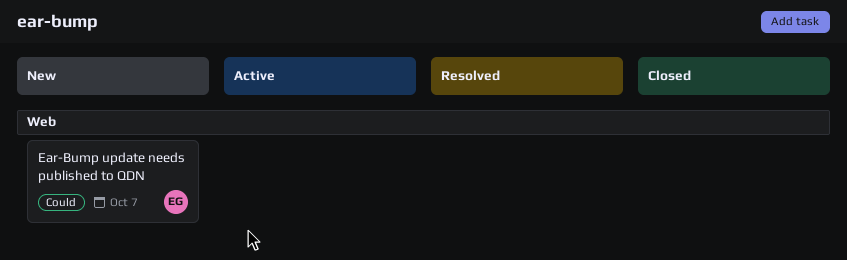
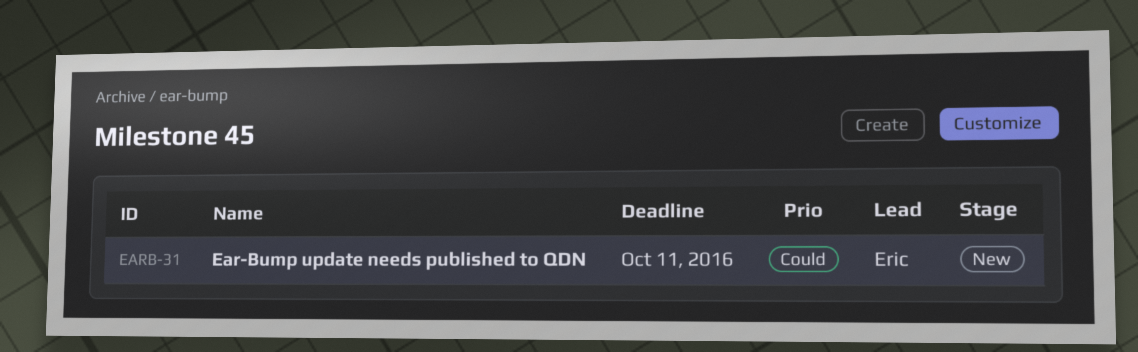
Ear-Bump update needs published to QDN, due: Oct 7 -> Oct 11

